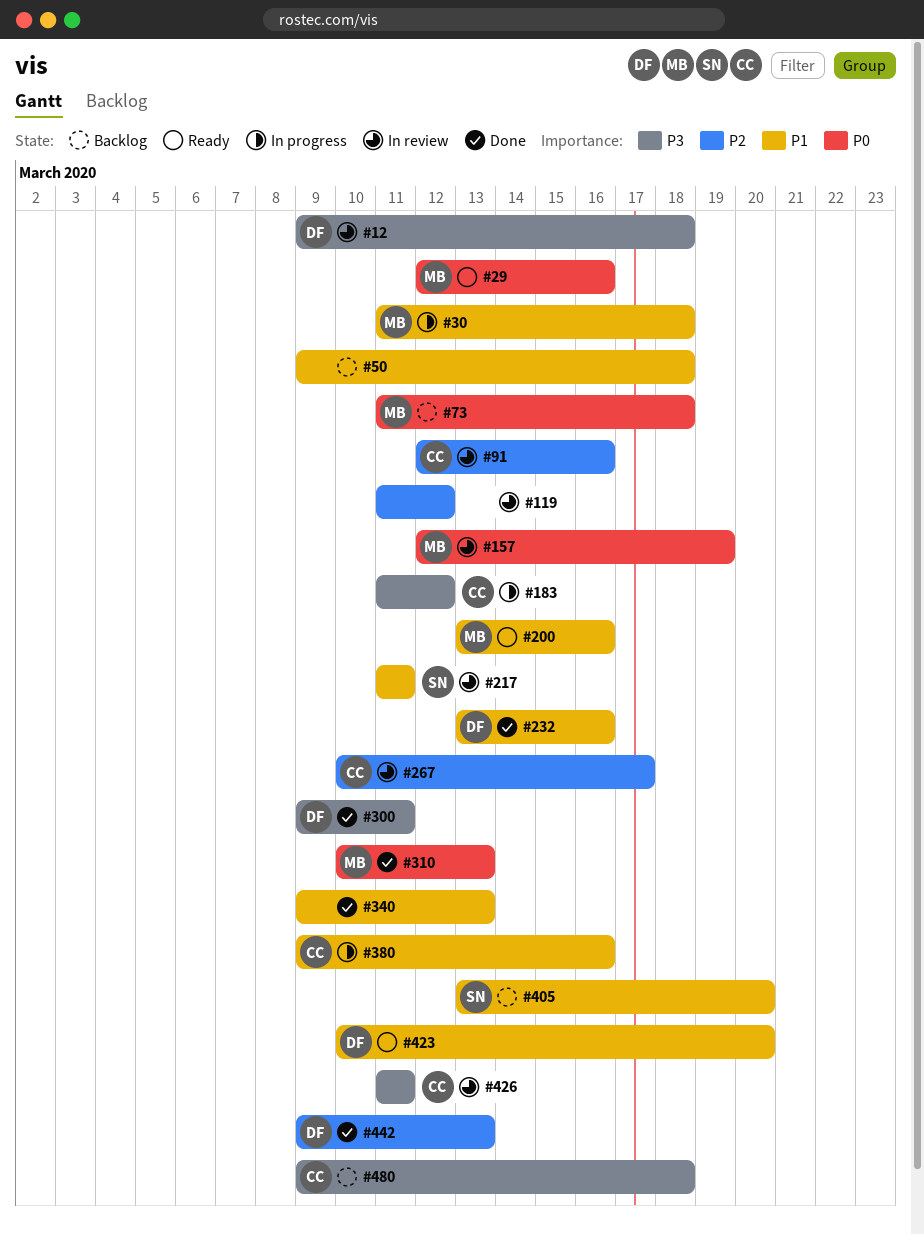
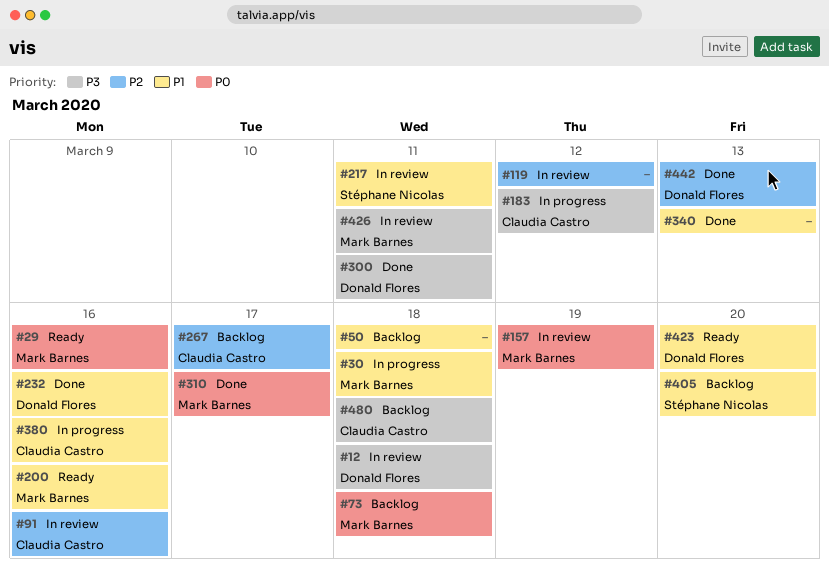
#267, status: In review -> Backlog
#310, due: Mar 13 -> Mar 17
#426, owner: Claudia Castro -> Mark Barnes

